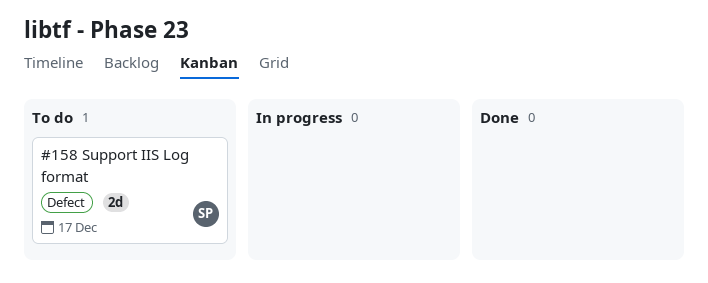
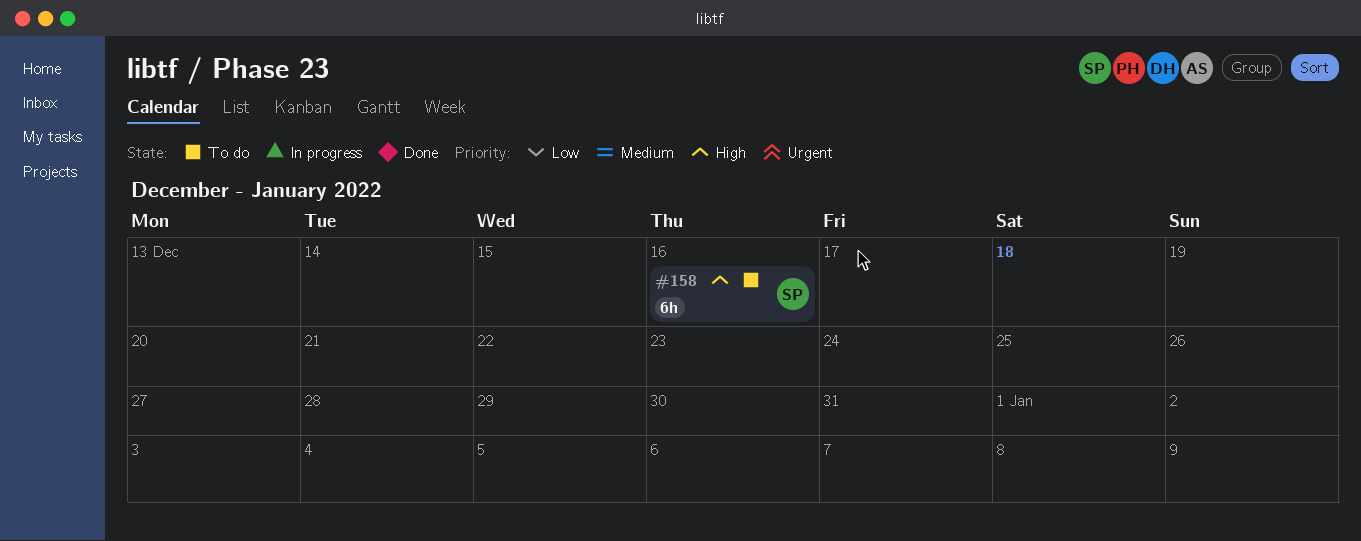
#158, estimate: 2d -> 6h
#158, due: Dec 17 -> Dec 16

